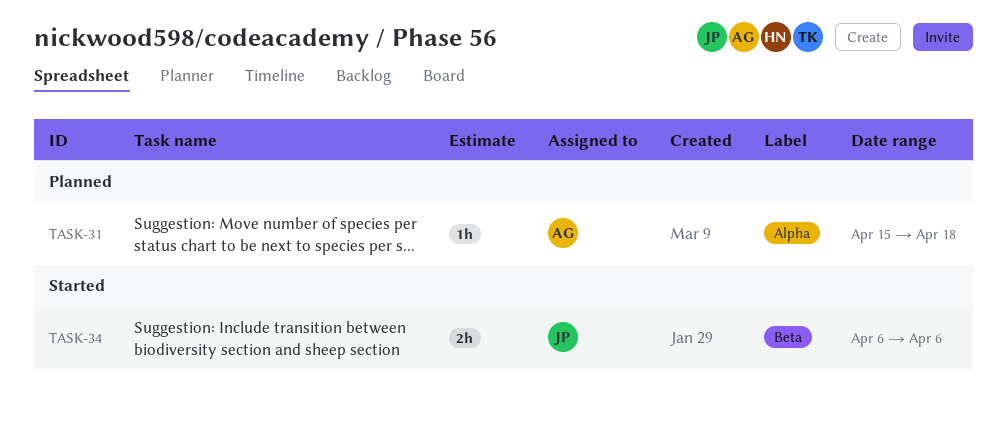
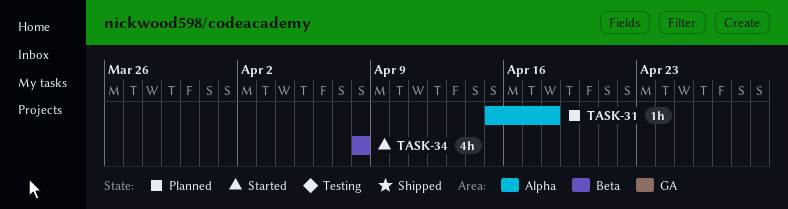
TASK-34, estimate: 2h -> 4h
TASK-34, start: Apr 6 -> Apr 8
TASK-34, due: Apr 6 -> Apr 8

